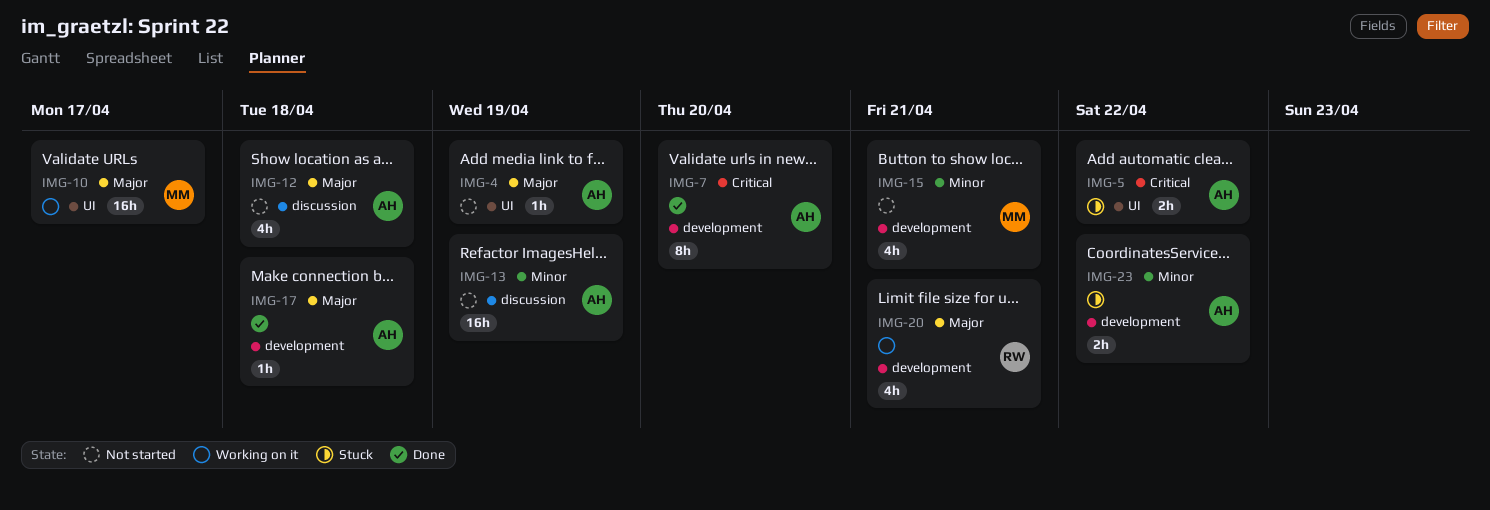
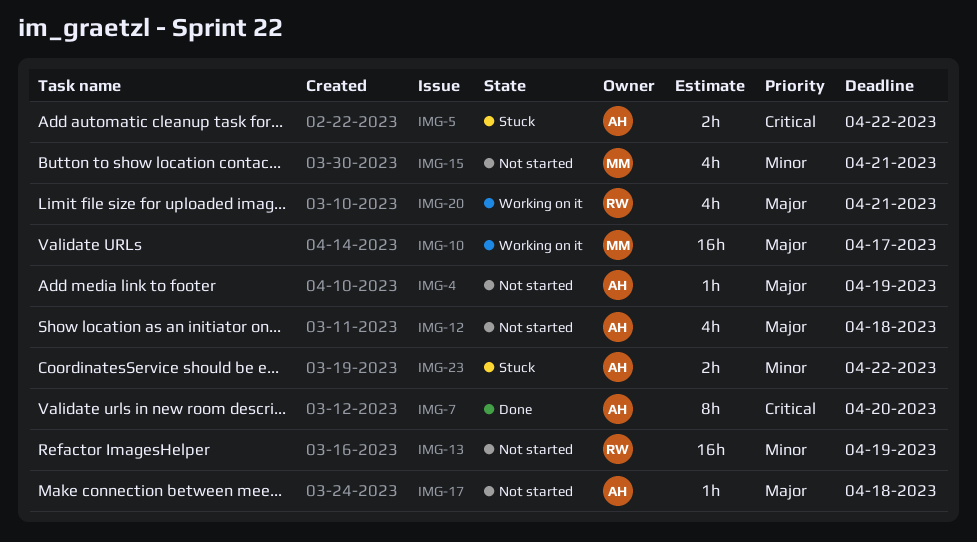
IMG-13, owner: AH -> RW
IMG-17, status: Done -> Not started

